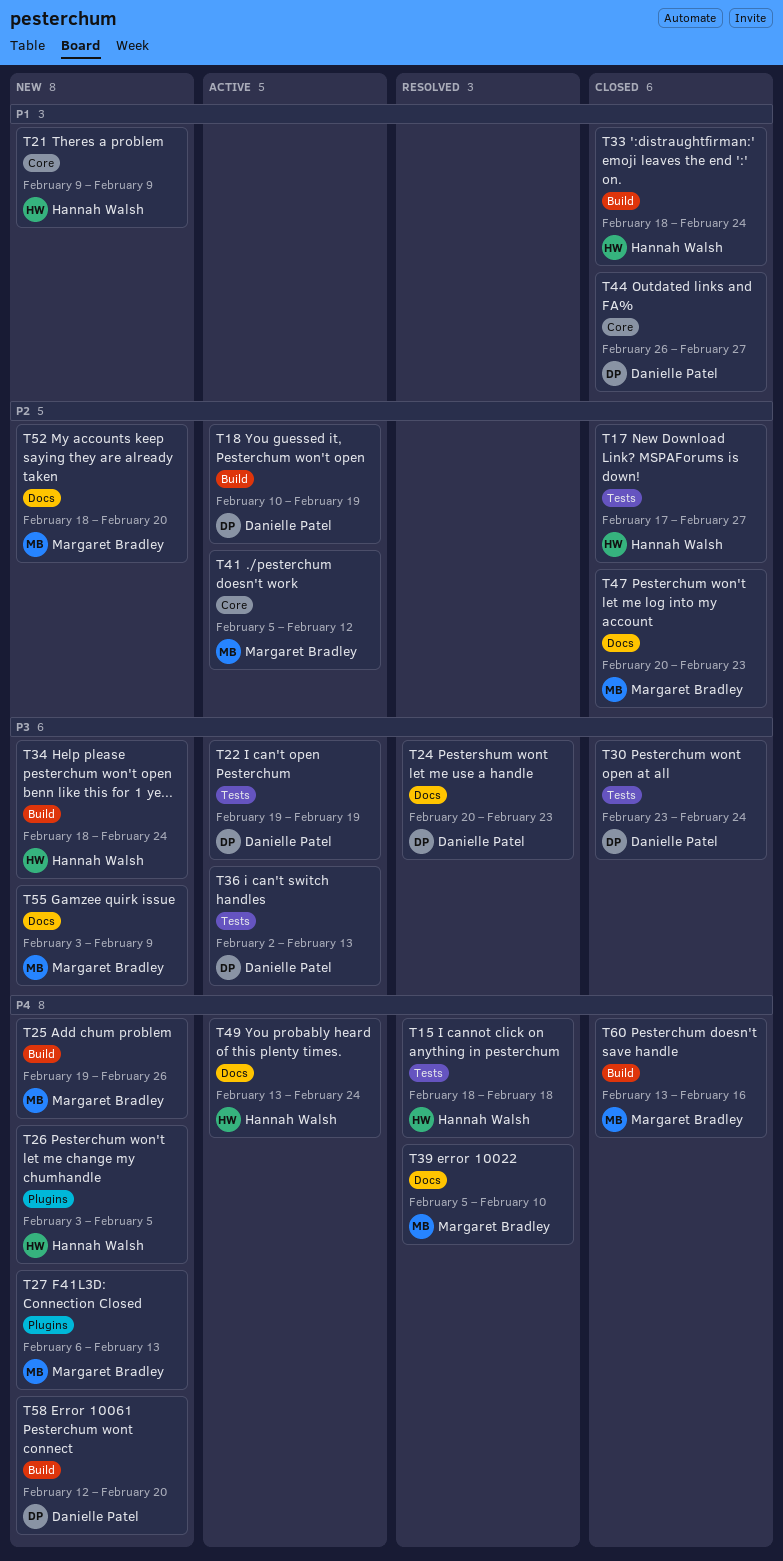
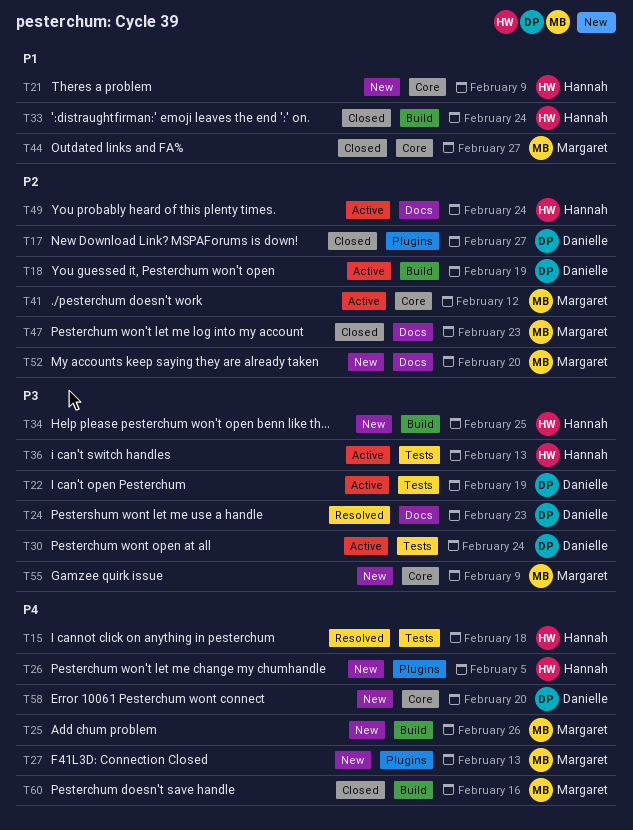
T17, owner: Hannah Walsh -> Danielle Patel
T17, label: Tests -> Plugins
T30, status: Closed -> Active
T34, due: Feb 24 -> Feb 25
T36, owner: Danielle Patel -> Hannah Walsh
T39: present -> none
T44, owner: Danielle Patel -> Margaret Bradley
T49, priority: P4 -> P2
T55, label: Docs -> Core
T58, label: Build -> Core

